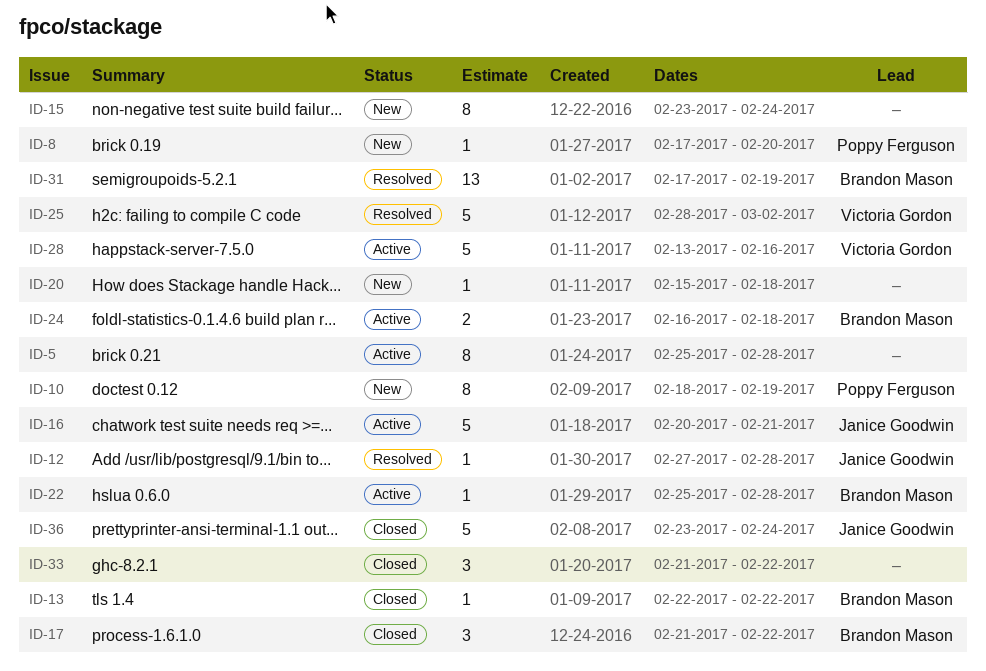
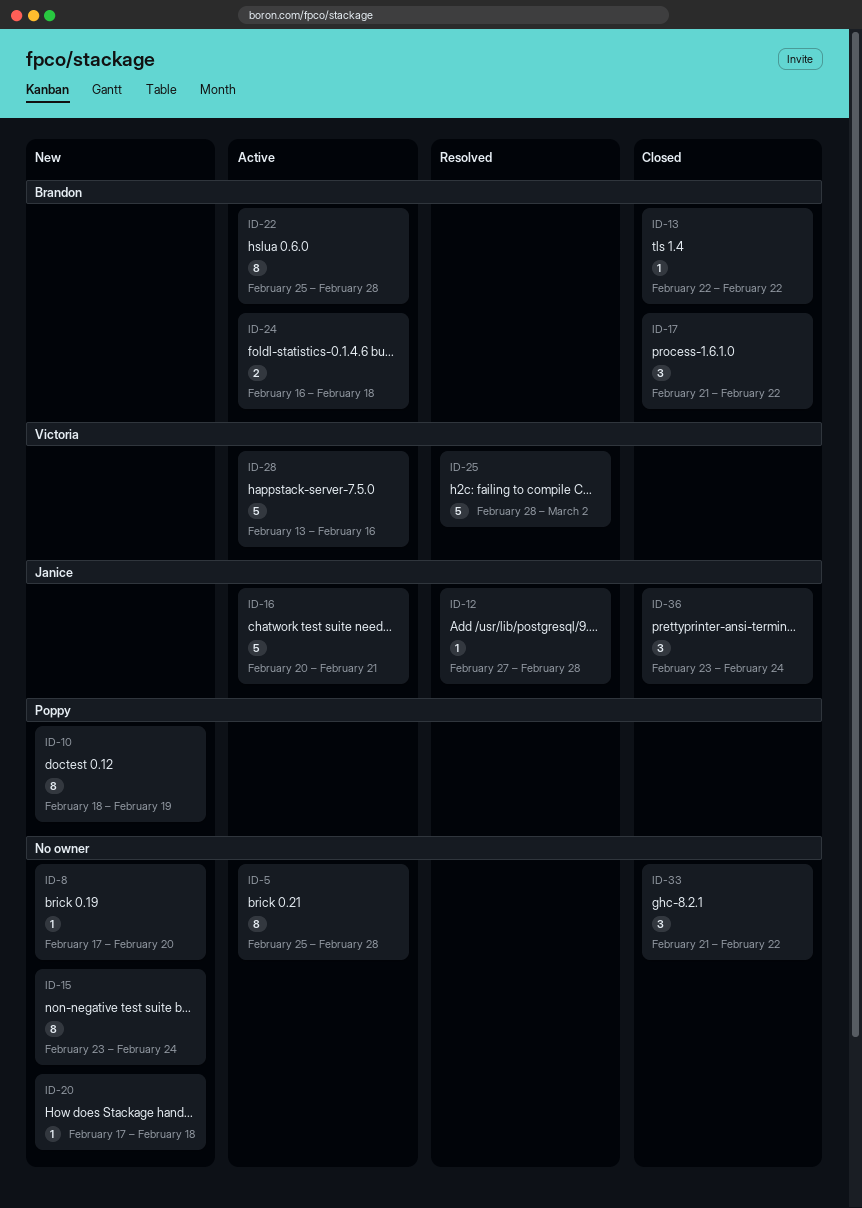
ID-8, owner: Poppy Ferguson -> none
ID-20, start: Feb 15 -> Feb 17
ID-22, estimate: 1 -> 8
ID-31: present -> none
ID-36, estimate: 5 -> 3

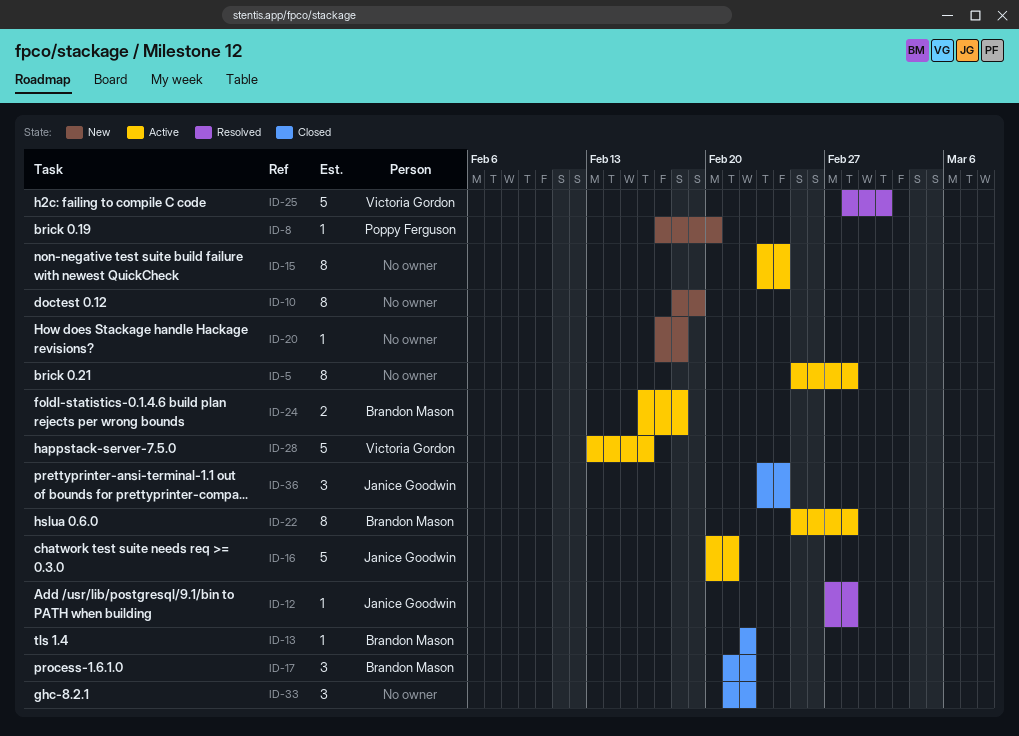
ID-8, owner: none -> Poppy Ferguson
ID-10, owner: Poppy Ferguson -> none
ID-15, status: New -> Active

